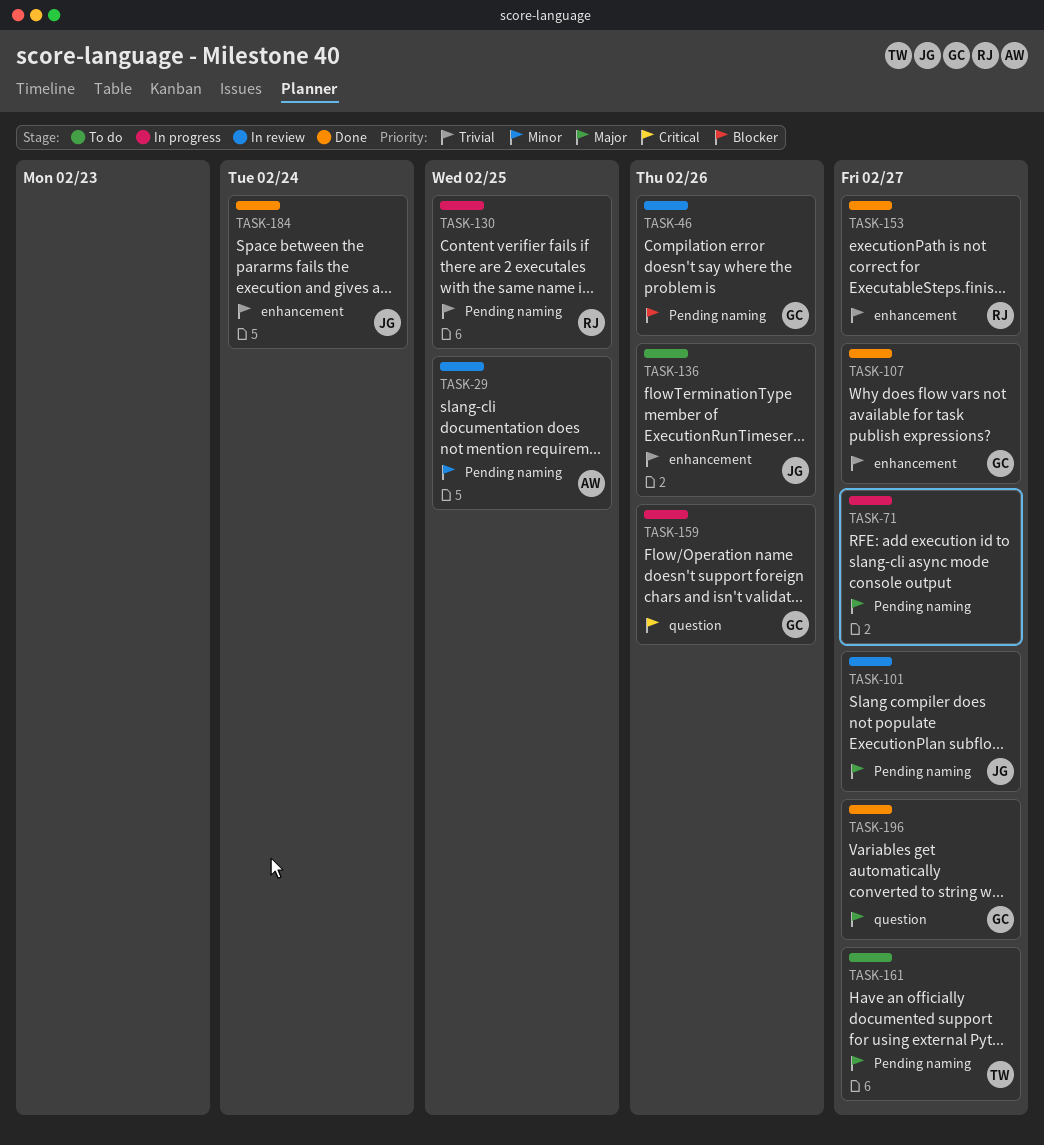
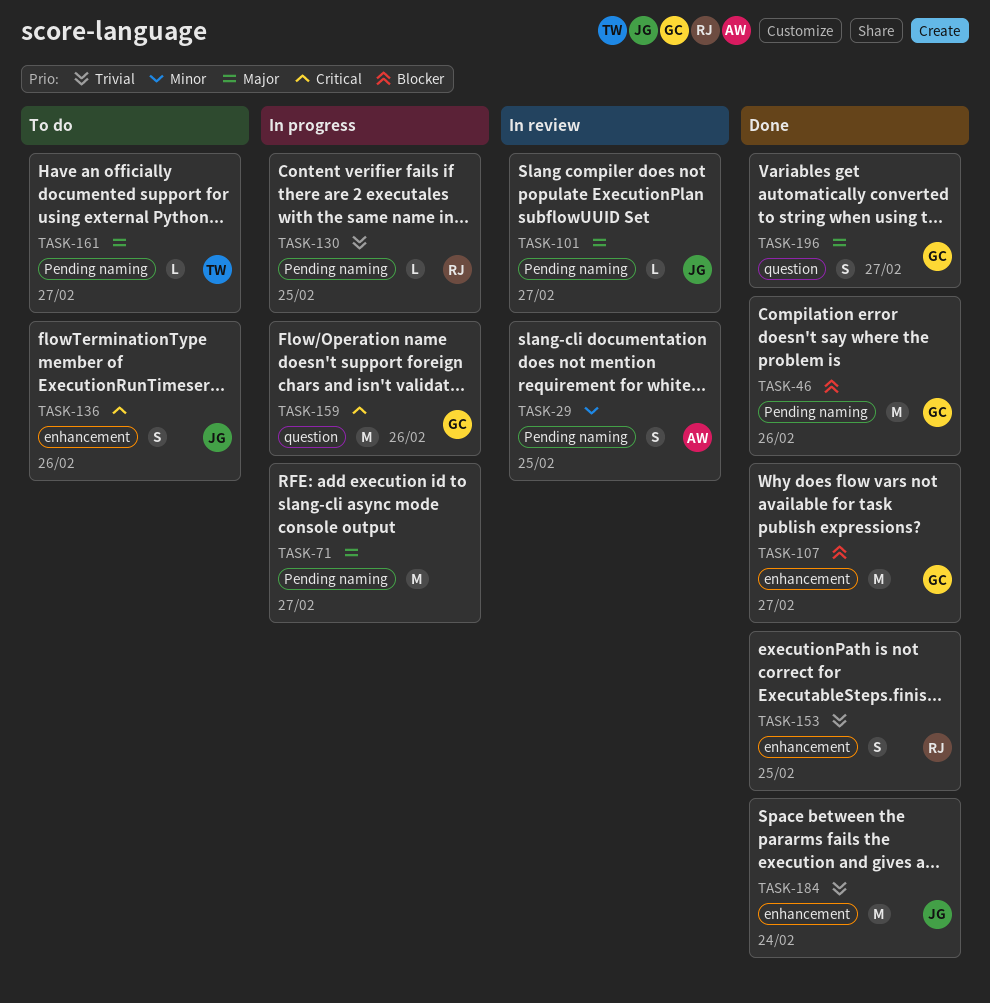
TASK-46, status: In review -> Done
TASK-107, priority: Trivial -> Blocker
TASK-136, priority: Trivial -> Critical
TASK-153, due: Feb 27 -> Feb 25

